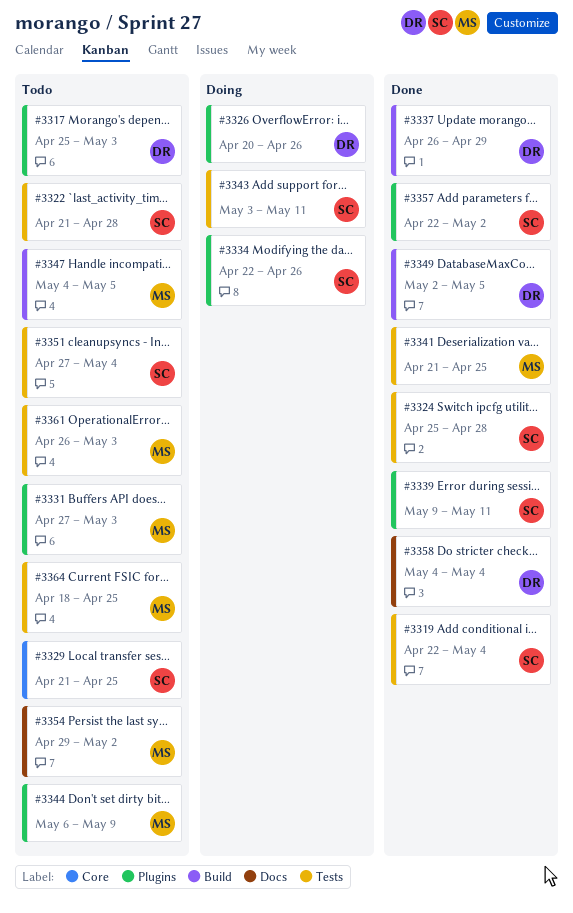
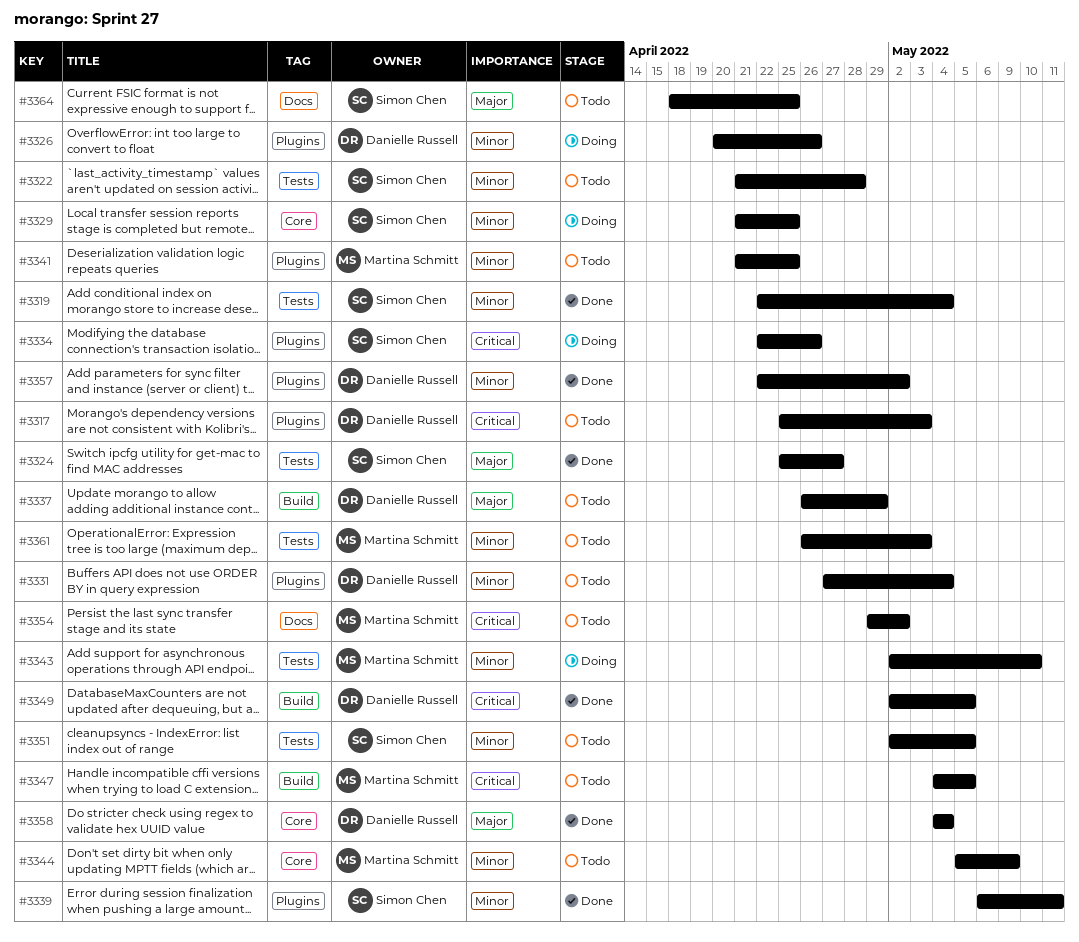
#3324, due: Apr 28 -> Apr 27
#3329, status: Todo -> Doing
#3331, owner: Martina Schmitt -> Danielle Russell
#3331, due: May 3 -> May 4
#3337, status: Done -> Todo
#3339, start: May 9 -> May 6
#3341, status: Done -> Todo
#3341, label: Tests -> Plugins
#3343, owner: Simon Chen -> Martina Schmitt
#3343, start: May 3 -> May 2
#3343, due: May 11 -> May 10
#3344, label: Plugins -> Core
#3344, start: May 6 -> May 5
#3351, start: Apr 27 -> May 2
#3351, due: May 4 -> May 5
#3357, owner: Simon Chen -> Danielle Russell
#3358, label: Docs -> Core
#3364, owner: Martina Schmitt -> Simon Chen
#3364, label: Tests -> Docs

